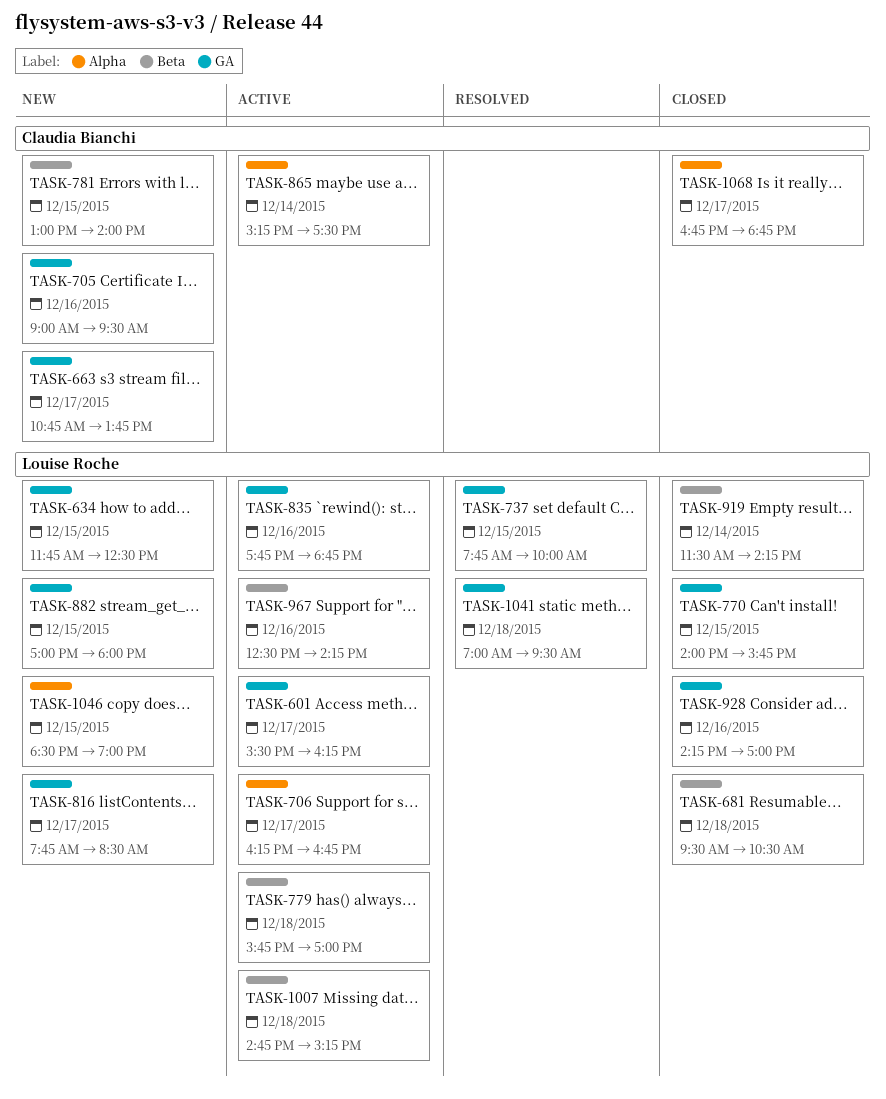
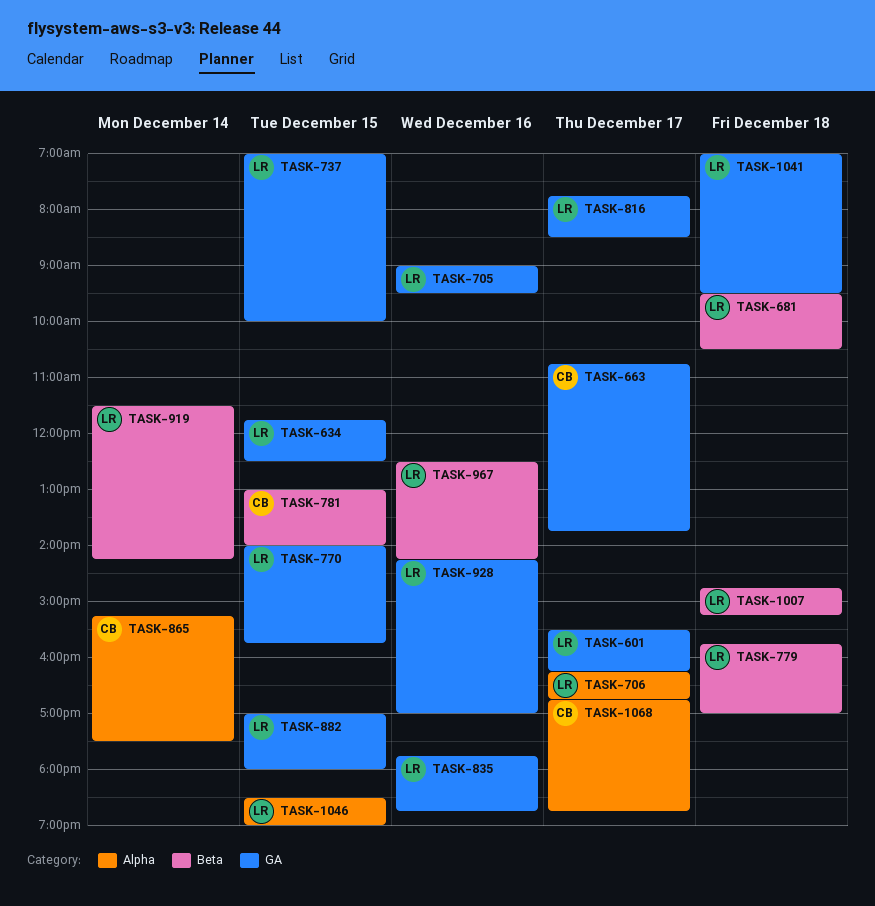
TASK-705, owner: Claudia Bianchi -> Louise Roche
TASK-737, begins: 07:45 -> 07:00

